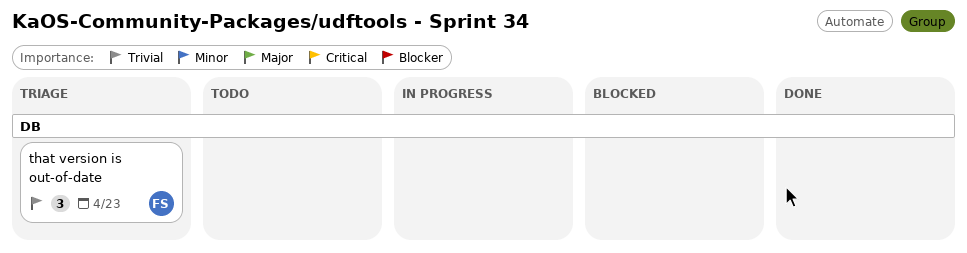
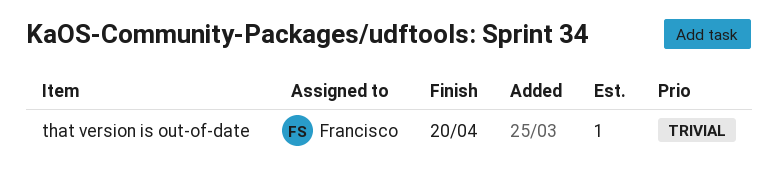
that version is out-of-date, estimate: 3 -> 1
that version is out-of-date, due: Apr 23 -> Apr 20

